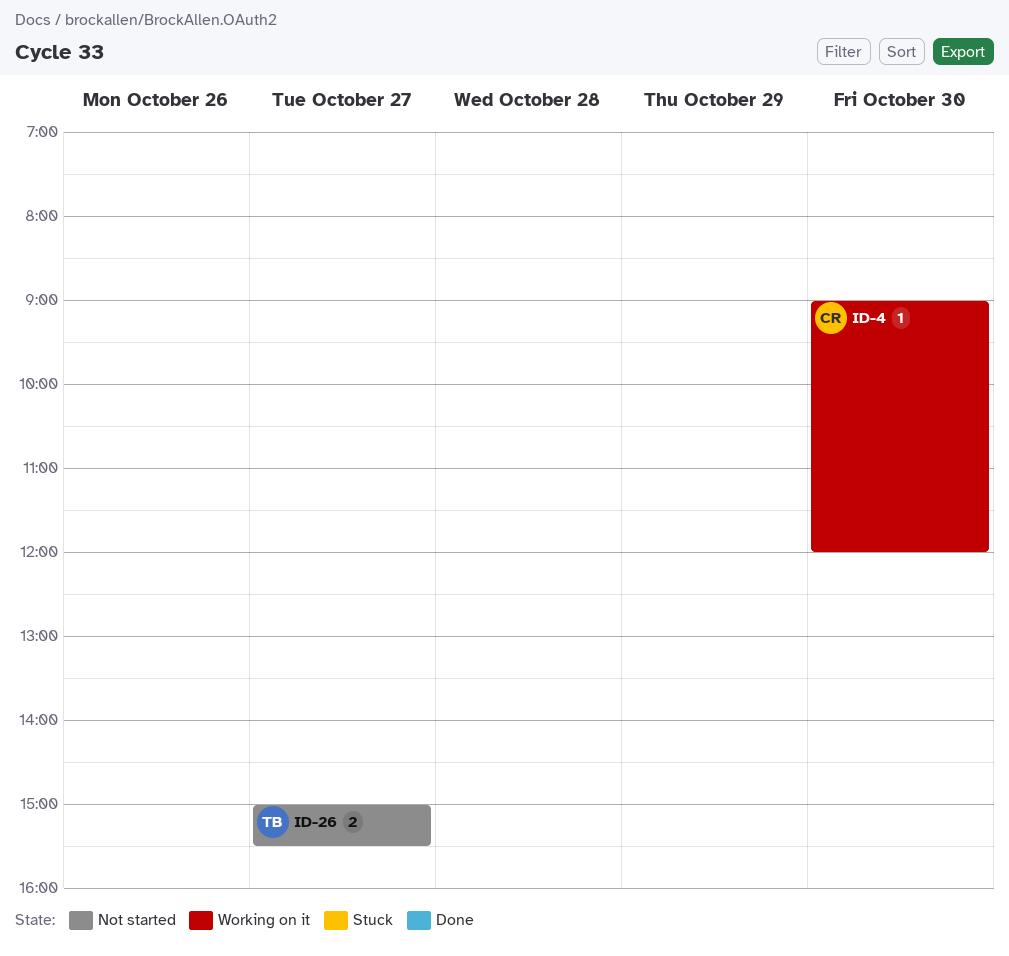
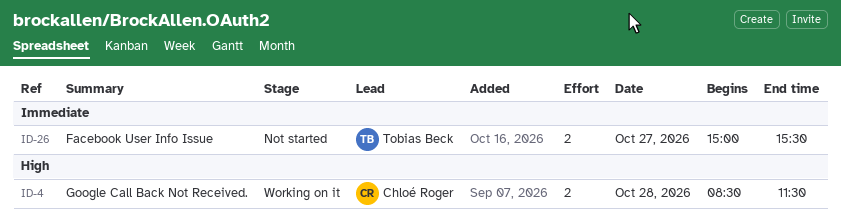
ID-4, estimate: 1 -> 2
ID-4, day: Oct 30 -> Oct 28
ID-4, begins: 09:00 -> 08:30
ID-4, ends: 12:00 -> 11:30

